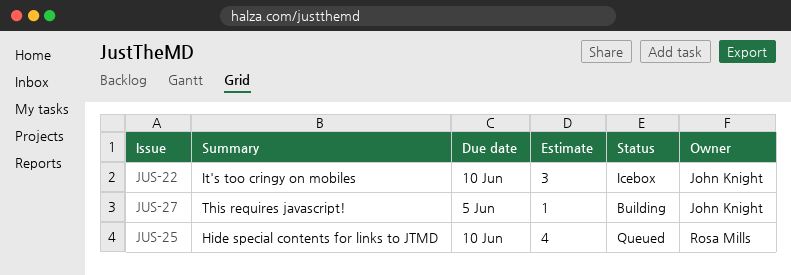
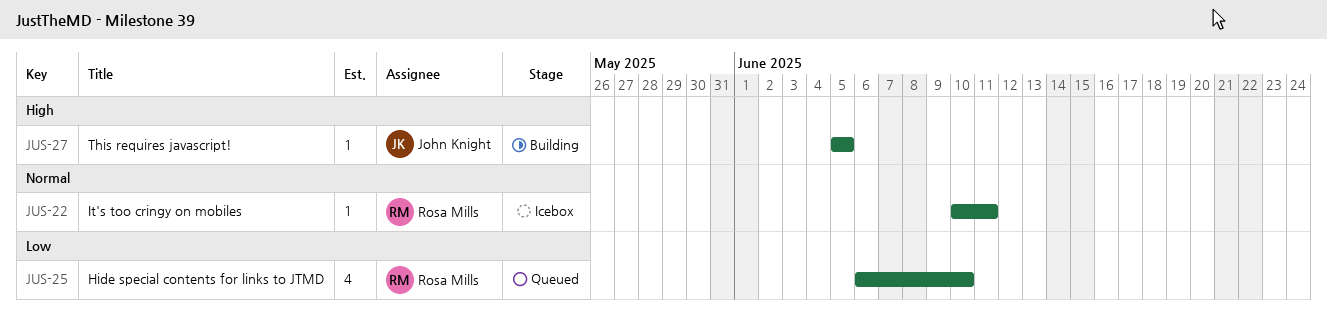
JUS-22, owner: John Knight -> Rosa Mills
JUS-22, estimate: 3 -> 1
JUS-22, due: Jun 10 -> Jun 11

